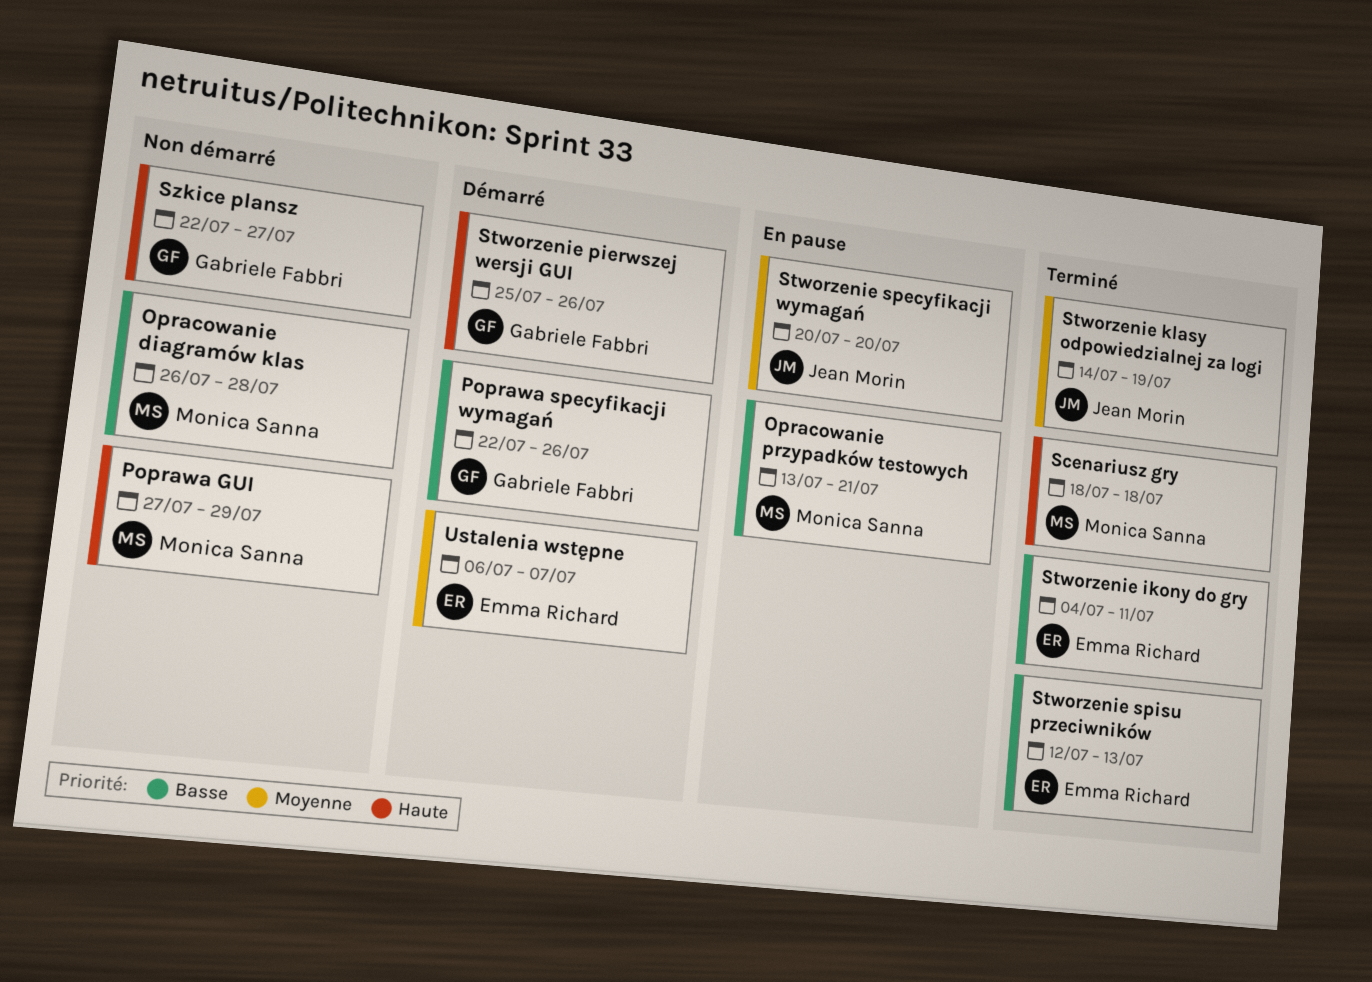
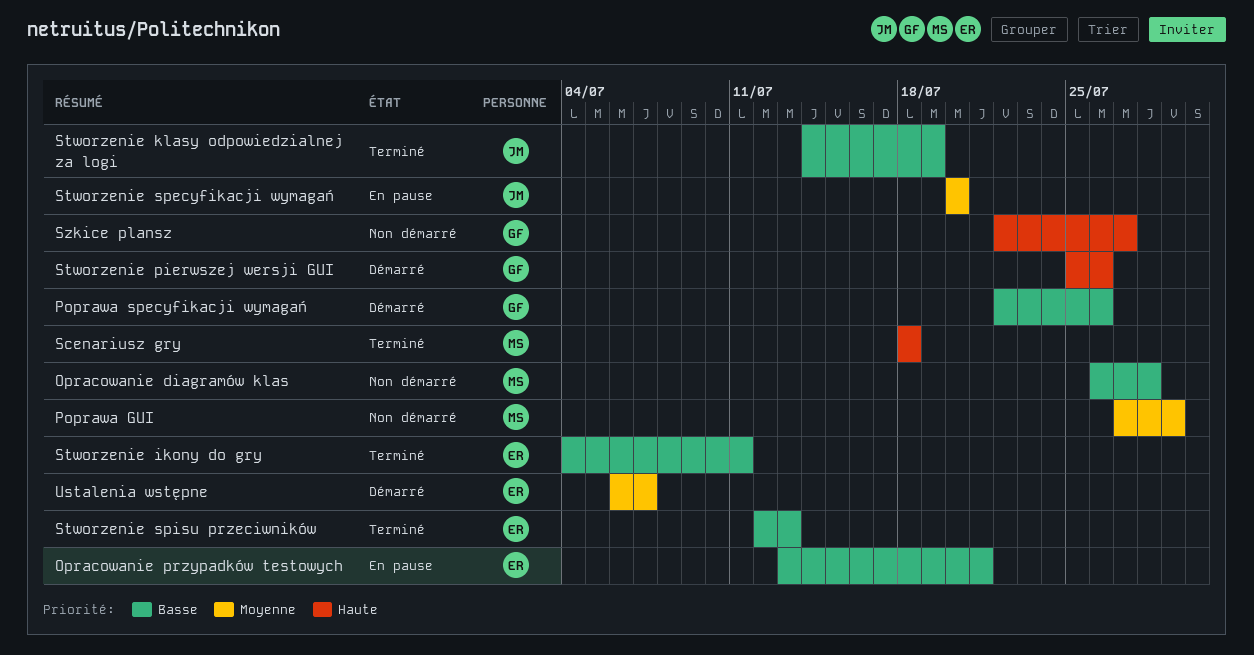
Opracowanie przypadków testowych, owner: Monica Sanna -> Emma Richard
Poprawa GUI, priority: Haute -> Moyenne
Stworzenie klasy odpowiedzialnej za logi, priority: Moyenne -> Basse

